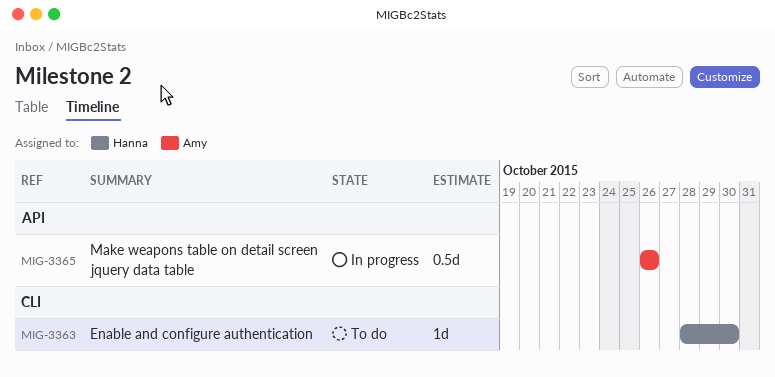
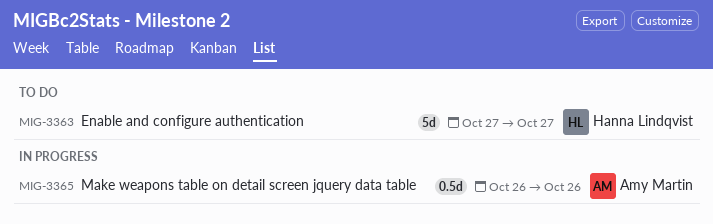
MIG-3363, estimate: 1d -> 5d
MIG-3363, start: Oct 28 -> Oct 27
MIG-3363, due: Oct 30 -> Oct 27

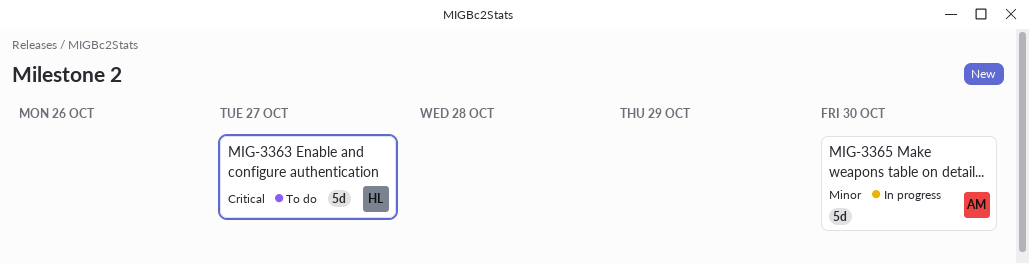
MIG-3365, estimate: 0.5d -> 5d
MIG-3365, due: Oct 26 -> Oct 30

